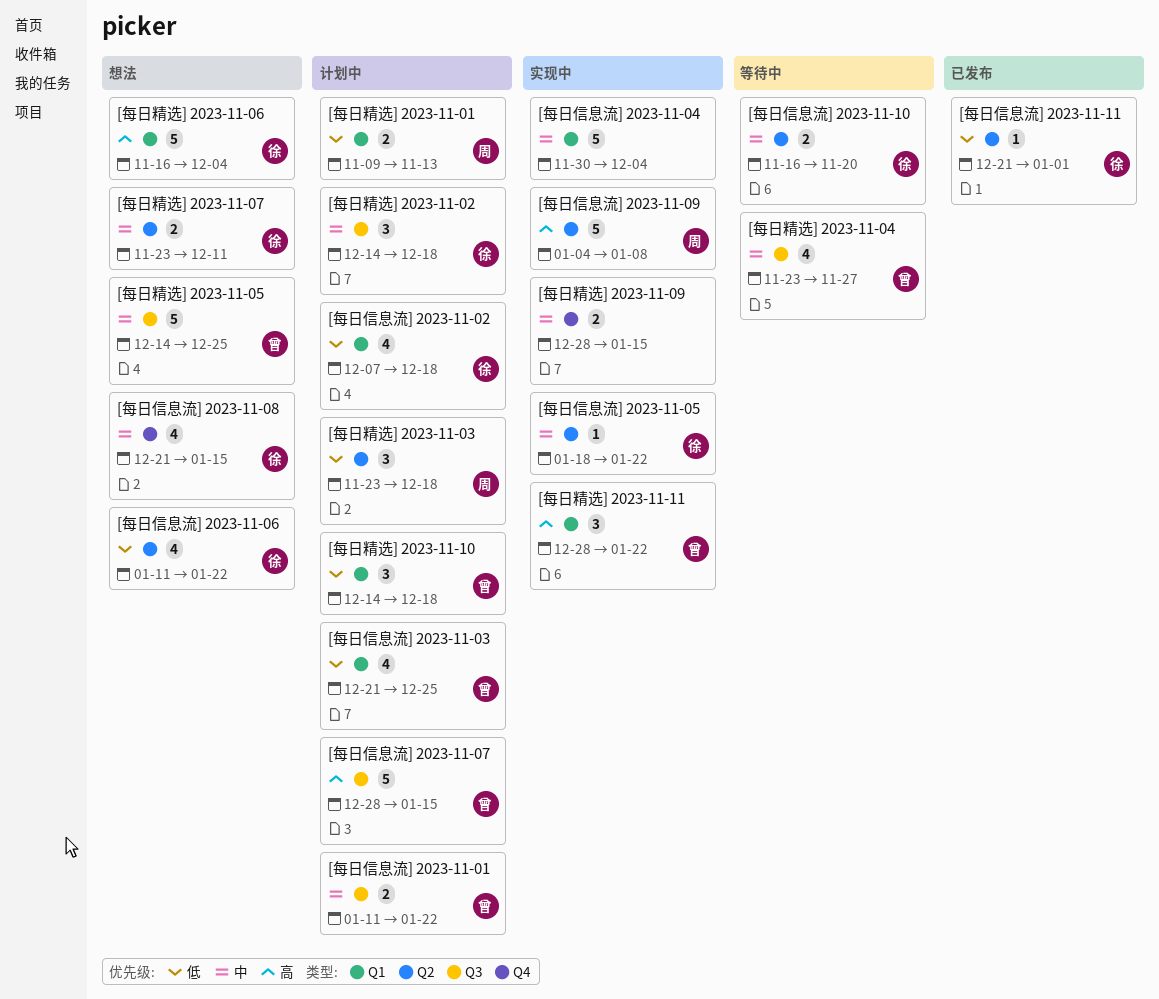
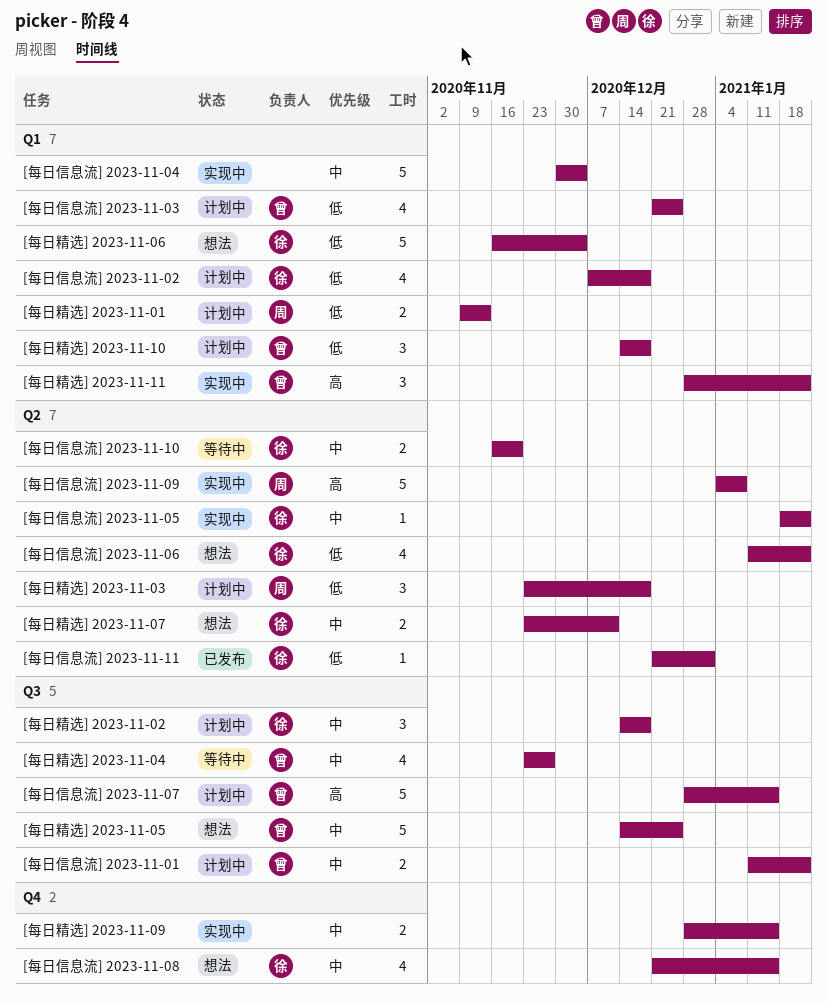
[每日精选] 2023-11-06, priority: 高 -> 低

